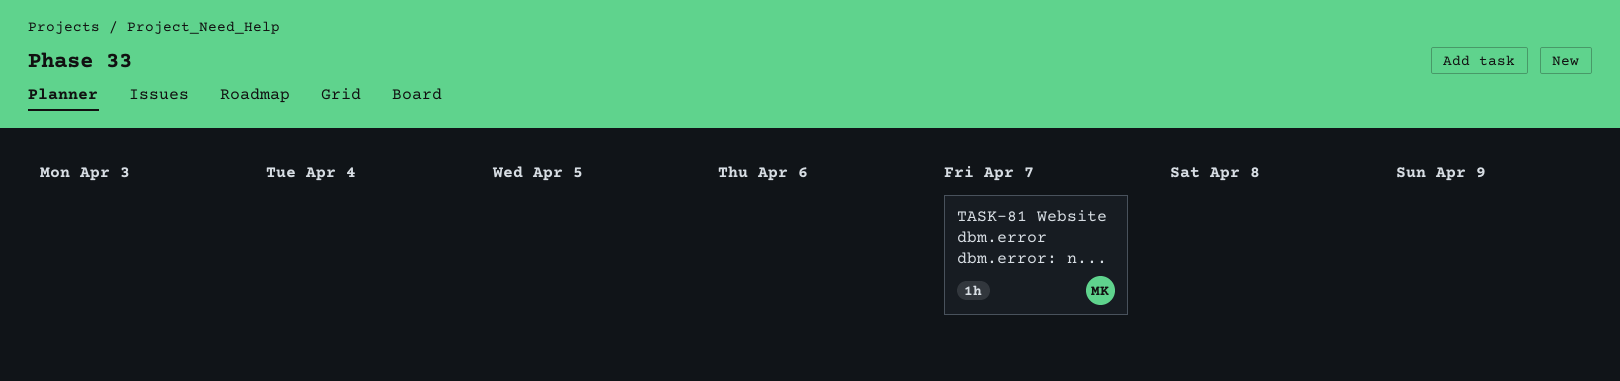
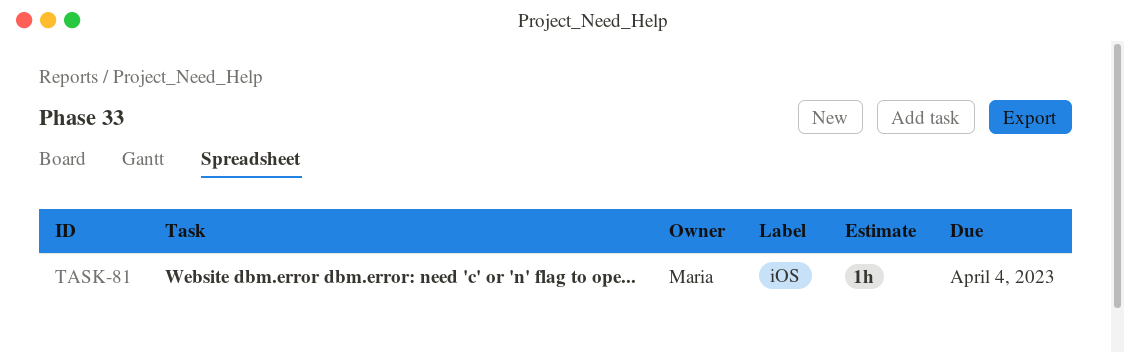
TASK-81, due: Apr 7 -> Apr 4

